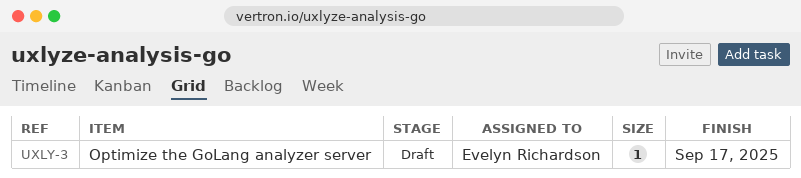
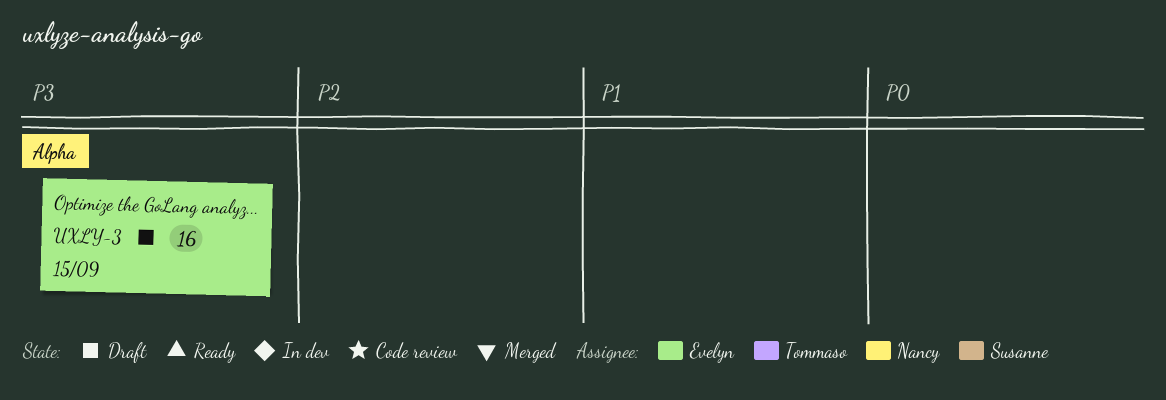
UXLY-3, estimate: 1 -> 16
UXLY-3, due: Sep 17 -> Sep 15

